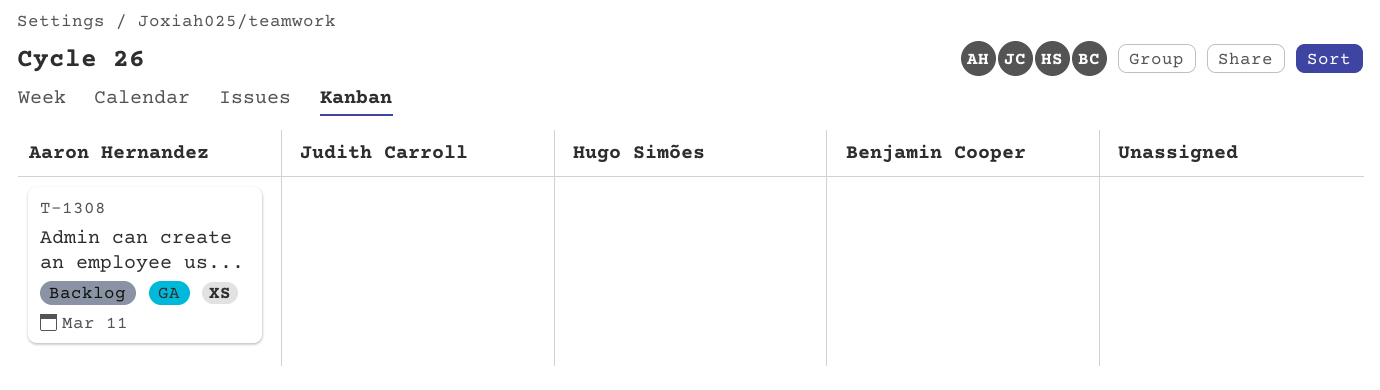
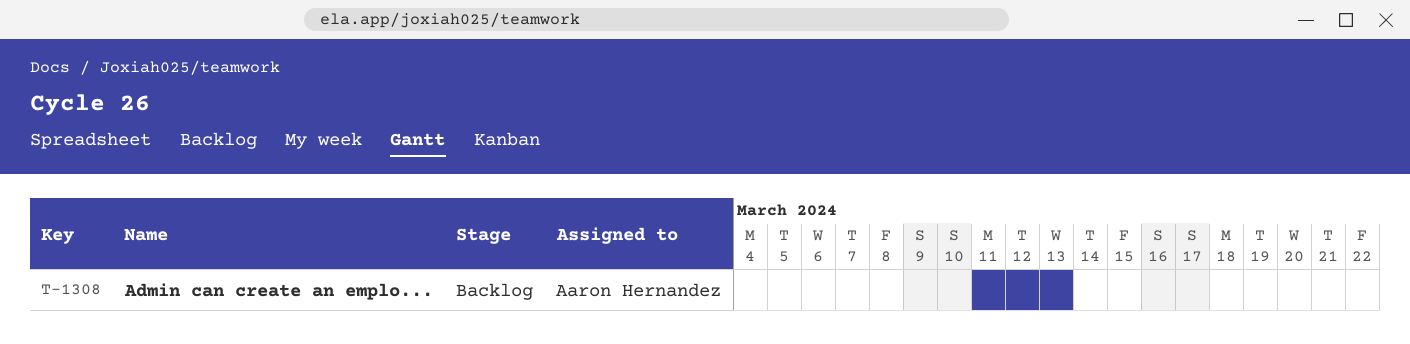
T-1308, due: Mar 11 -> Mar 13

